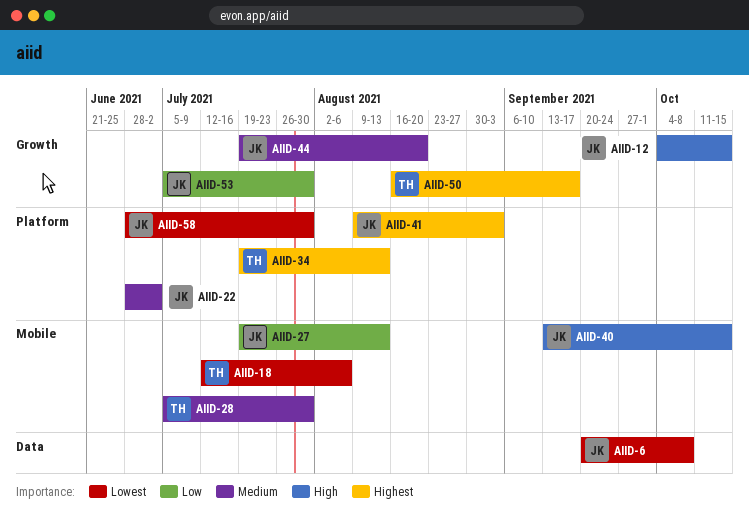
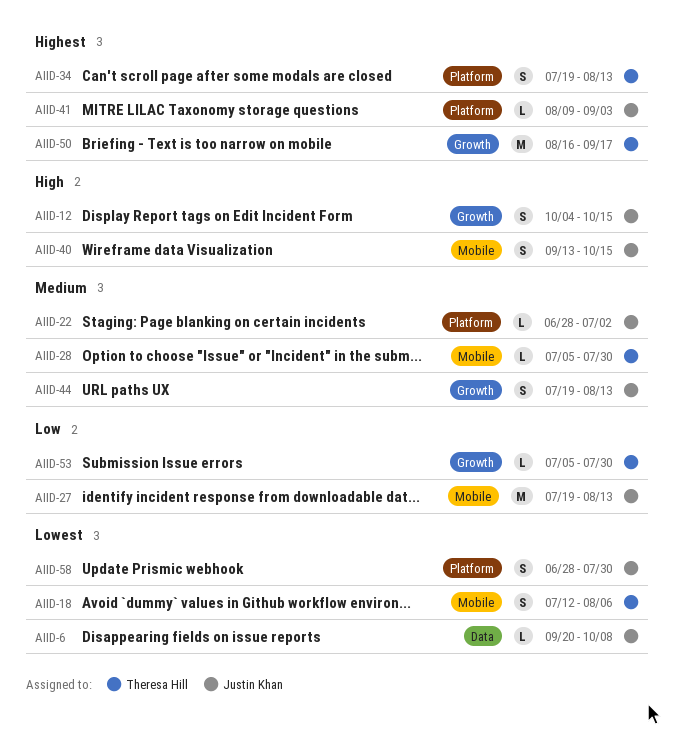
AIID-44, due: Aug 20 -> Aug 13
AIID-53, owner: Justin Khan -> Theresa Hill

